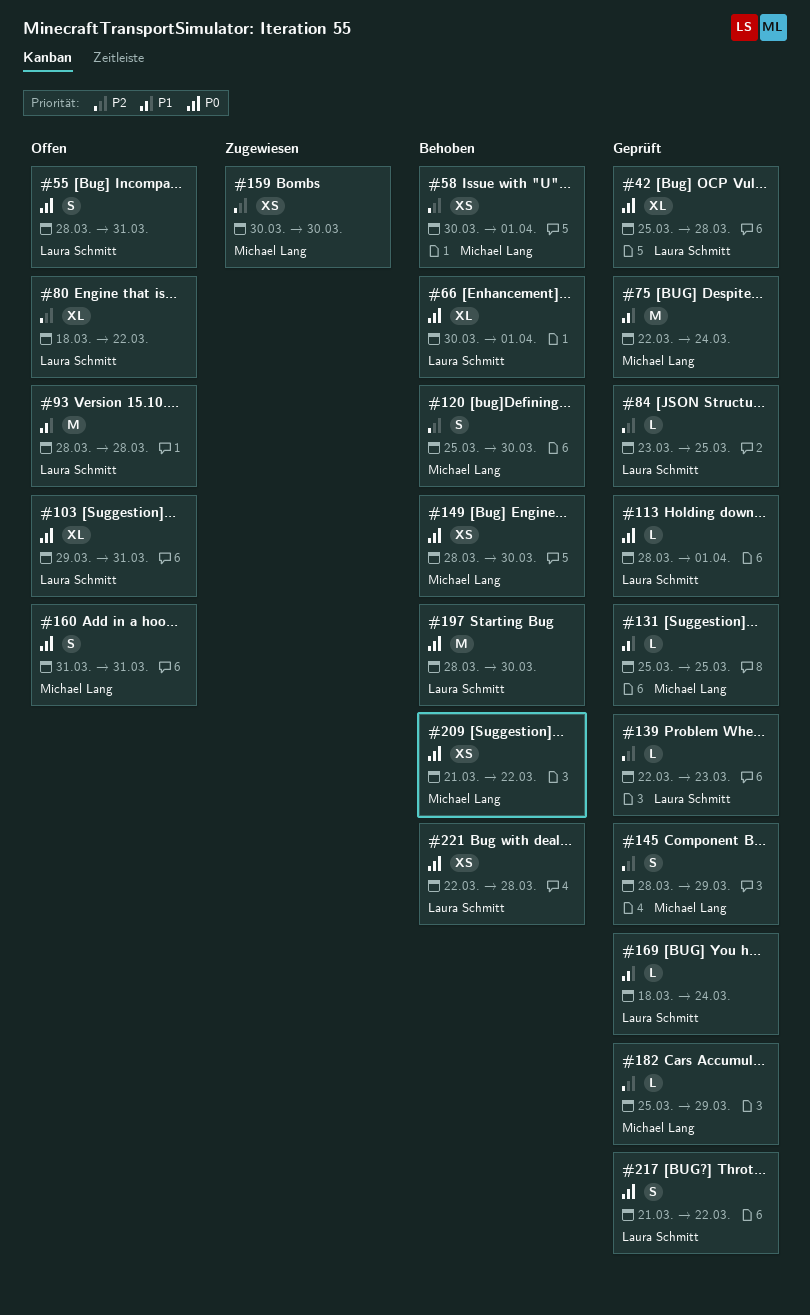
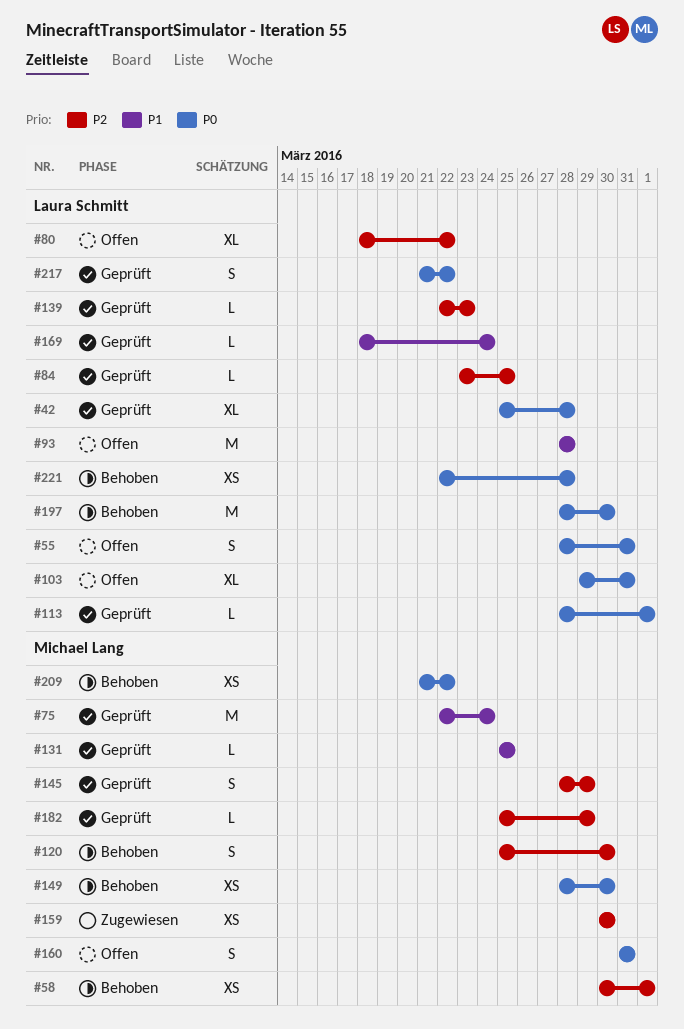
#66: present -> none

